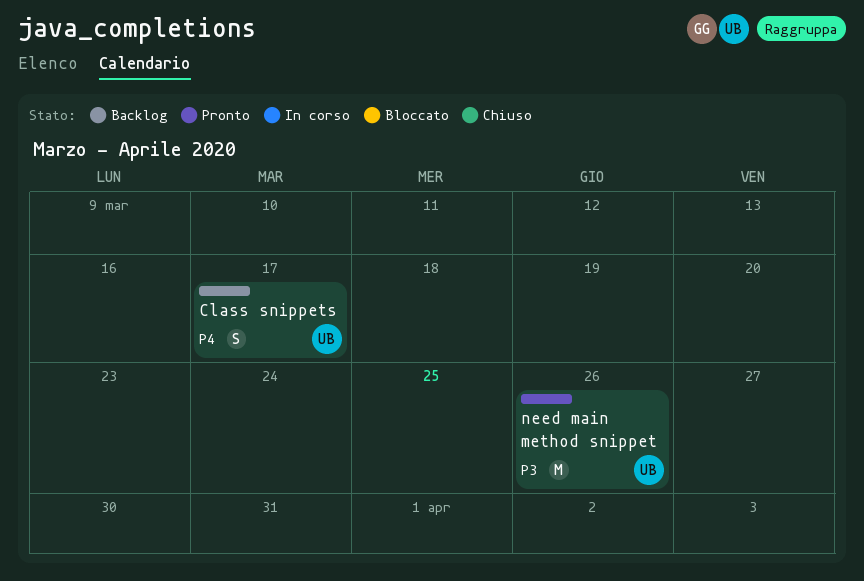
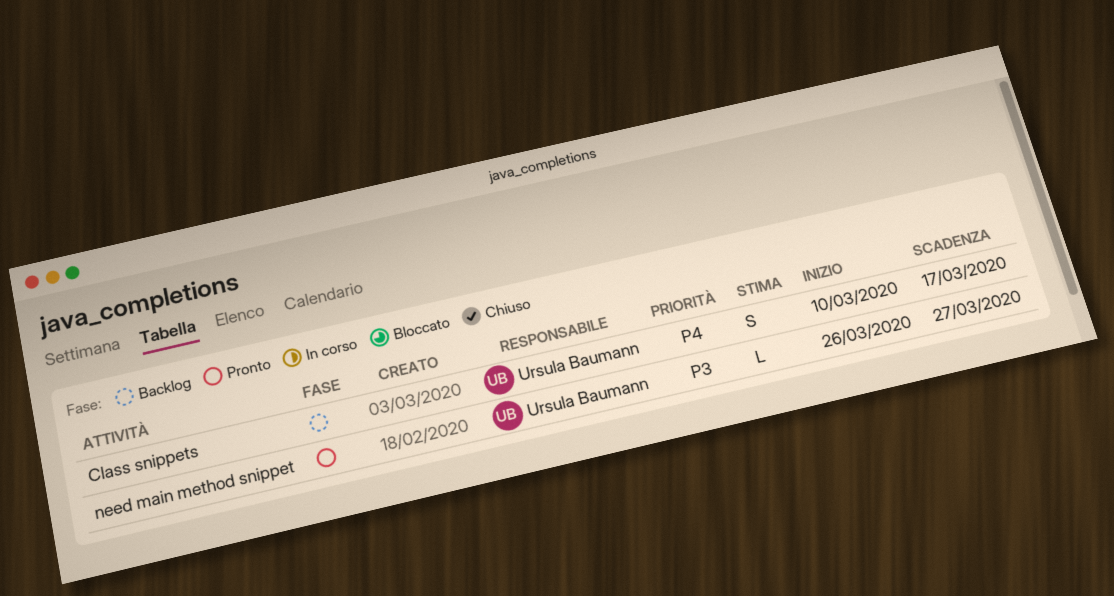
need main method snippet, estimate: M -> L
need main method snippet, due: Mar 26 -> Mar 27

